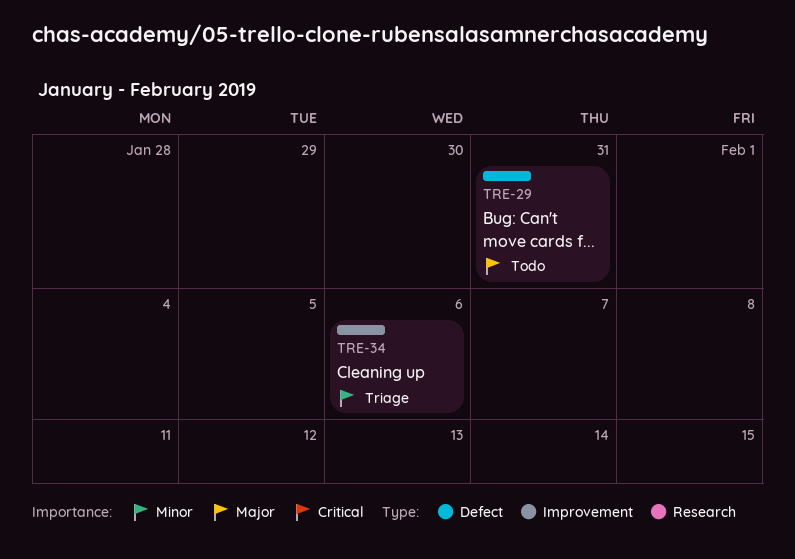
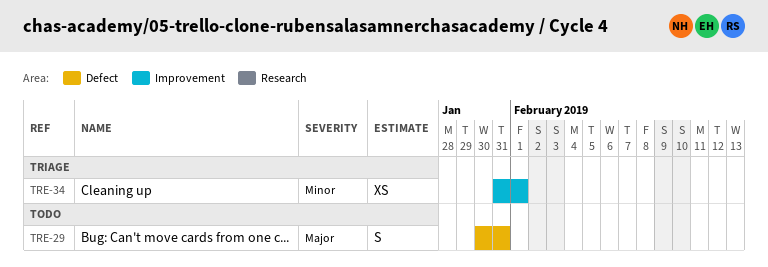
TRE-34, due: Feb 6 -> Feb 1

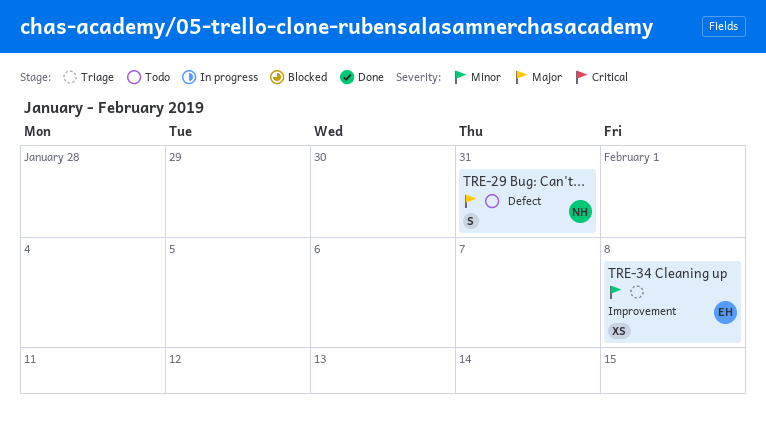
TRE-34, due: Feb 1 -> Feb 8

